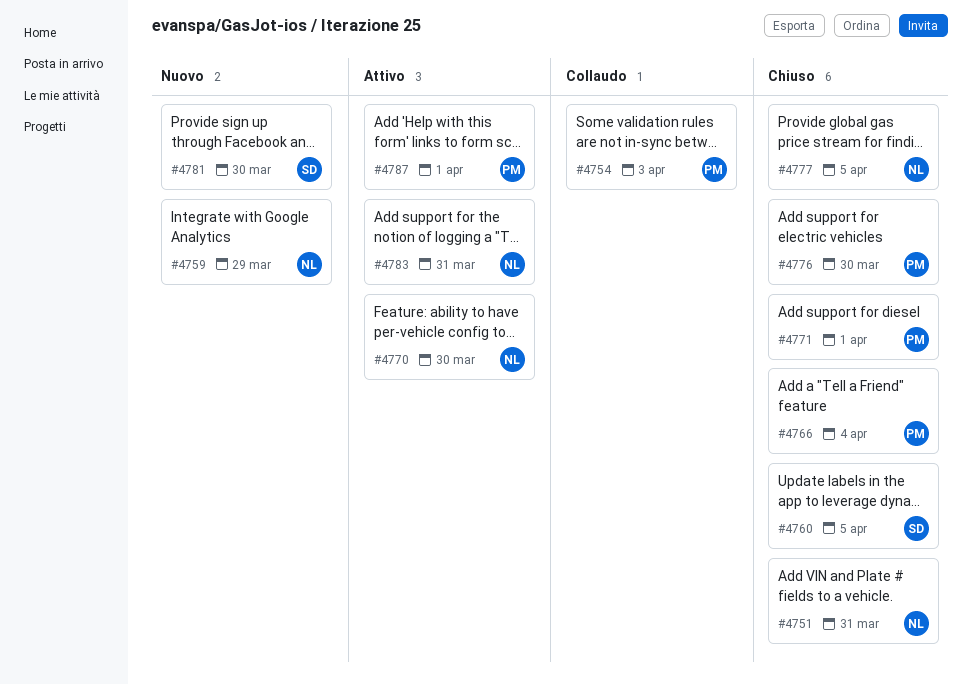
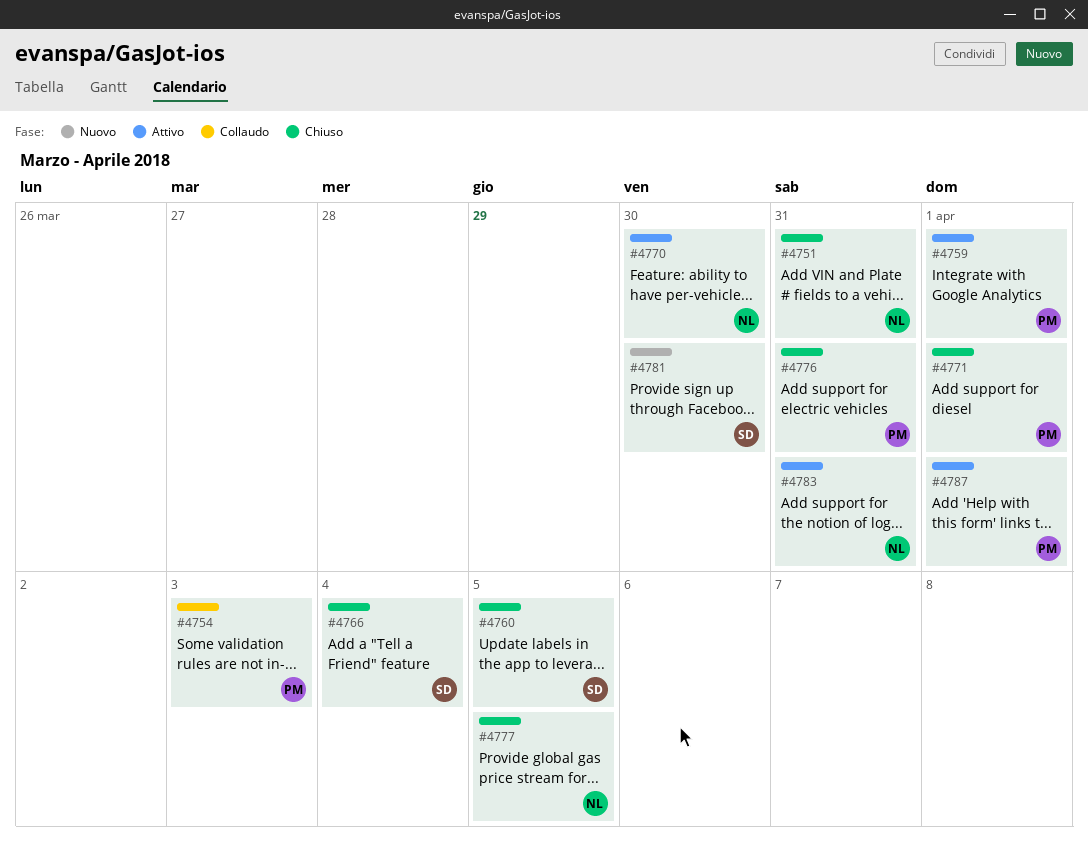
#4759, status: Nuovo -> Attivo
#4759, owner: NL -> PM
#4759, due: Mar 29 -> Apr 1
#4766, owner: PM -> SD
#4776, due: Mar 30 -> Mar 31

